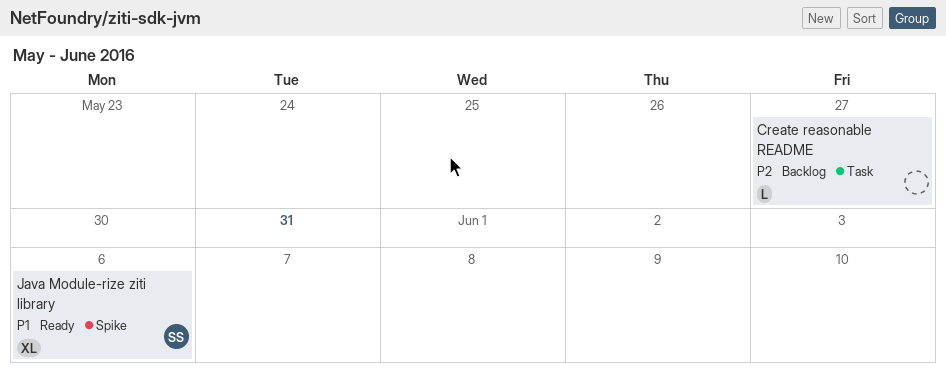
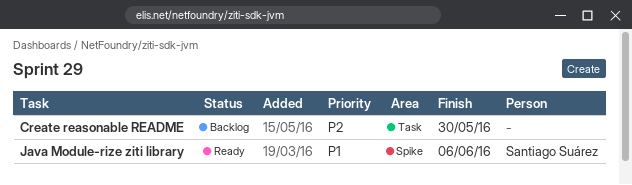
Create reasonable README, due: May 27 -> May 30

